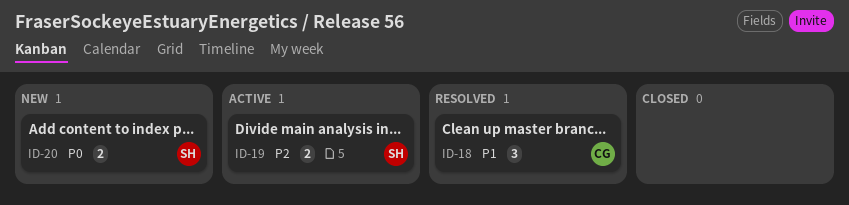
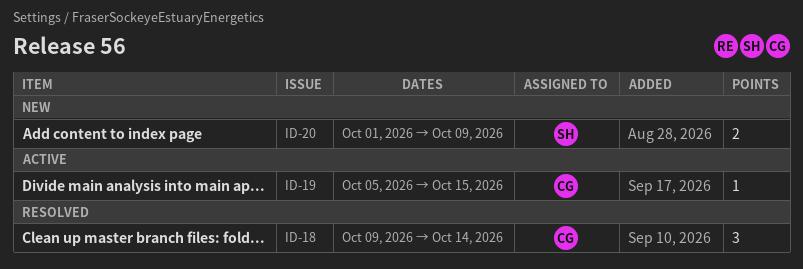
ID-19, owner: SH -> CG
ID-19, estimate: 2 -> 1

